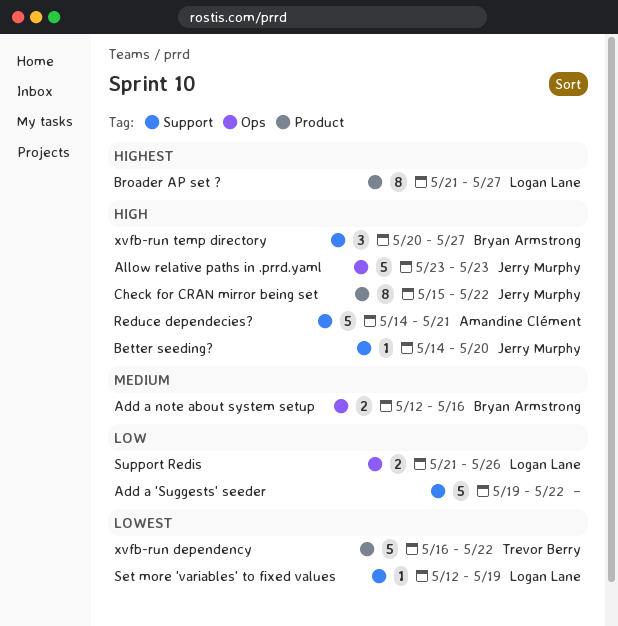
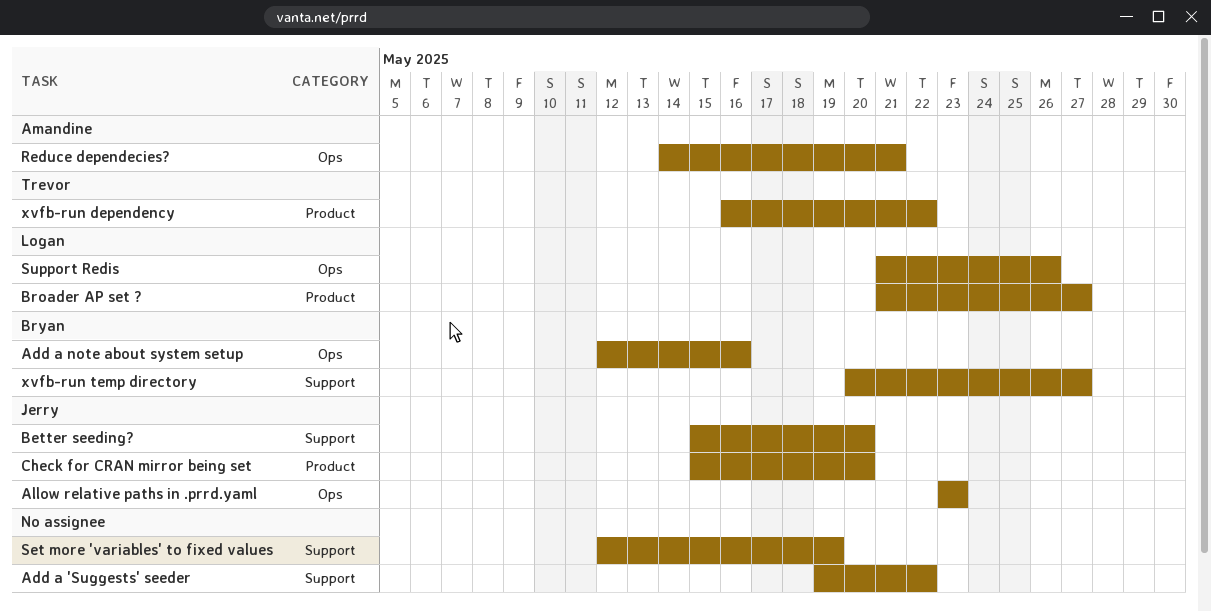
Better seeding?, start: May 14 -> May 15
Check for CRAN mirror being set, due: May 22 -> May 20
Reduce dependecies?, label: Support -> Ops
Set more 'variables' to fixed values, owner: Logan Lane -> none

